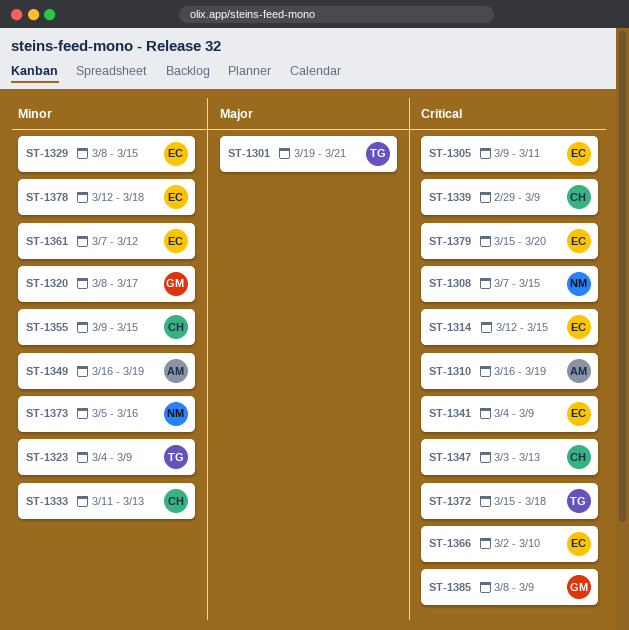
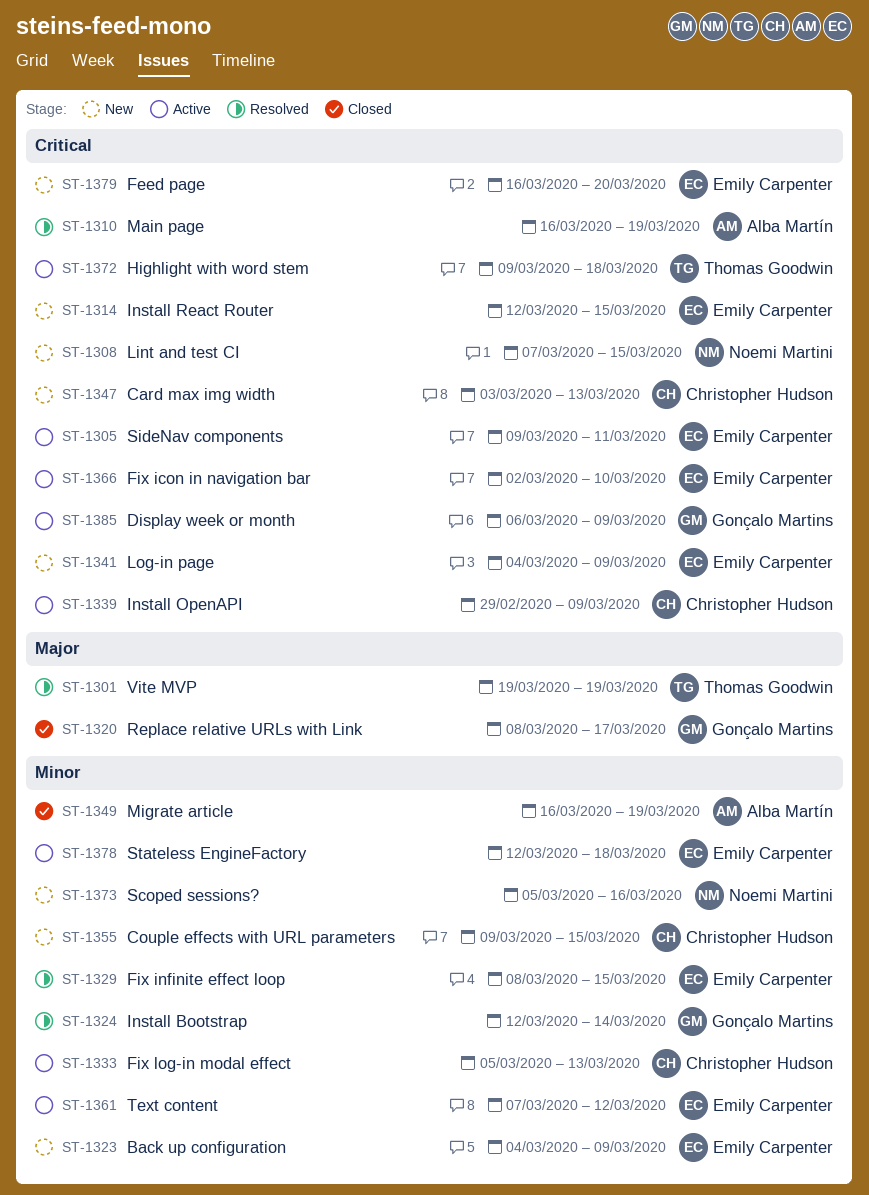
ST-1301, due: Mar 21 -> Mar 19
ST-1320, priority: Minor -> Major
ST-1323, owner: Thomas Goodwin -> Emily Carpenter
ST-1324: none -> present
ST-1333, start: Mar 11 -> Mar 5
ST-1372, start: Mar 15 -> Mar 9
ST-1379, start: Mar 15 -> Mar 16
ST-1385, start: Mar 8 -> Mar 6

